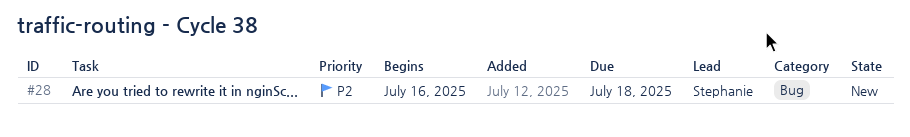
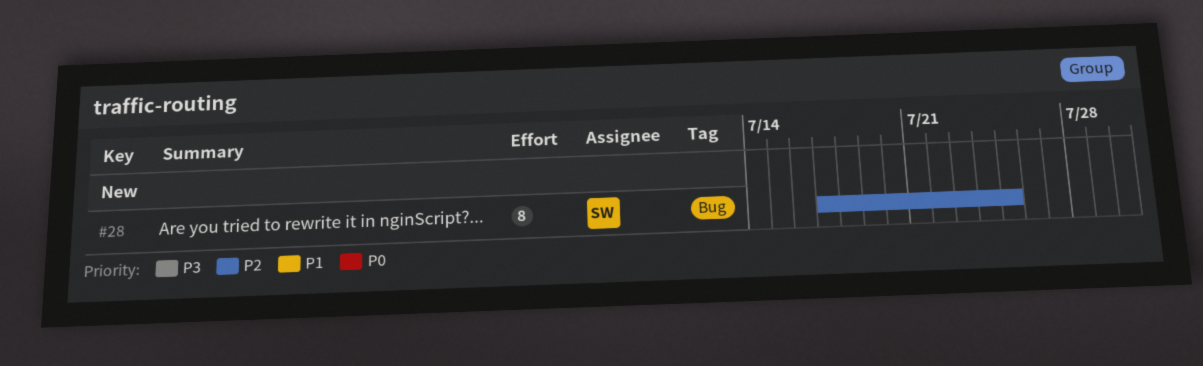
#28, start: Jul 16 -> Jul 17
#28, due: Jul 18 -> Jul 25

